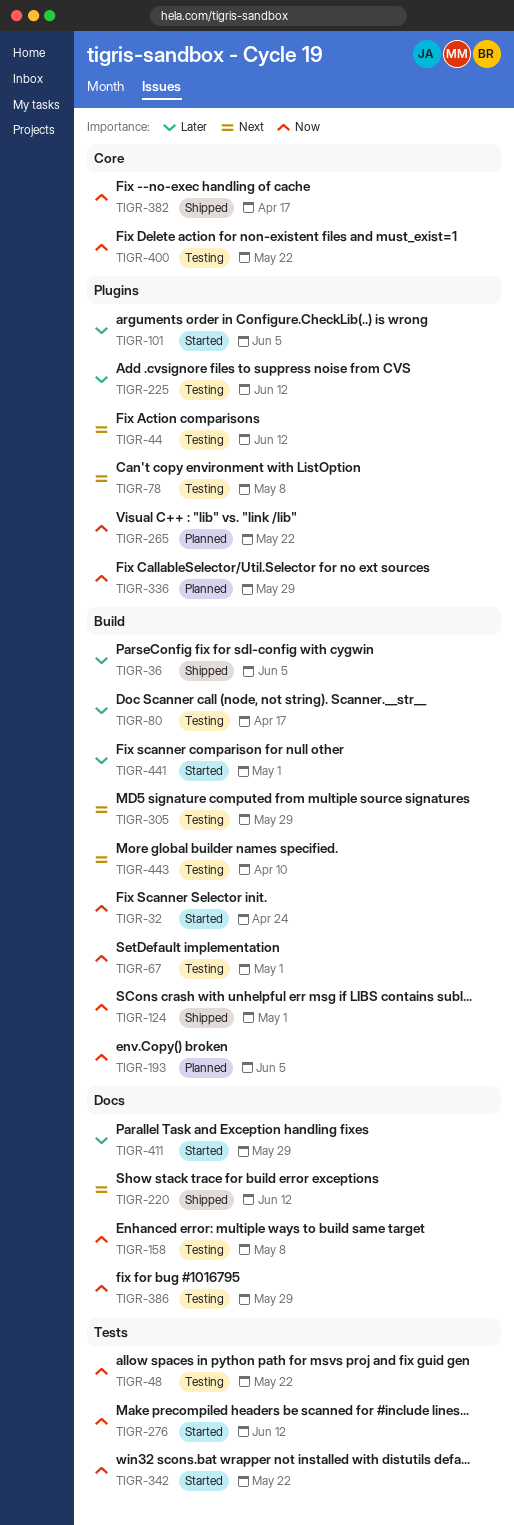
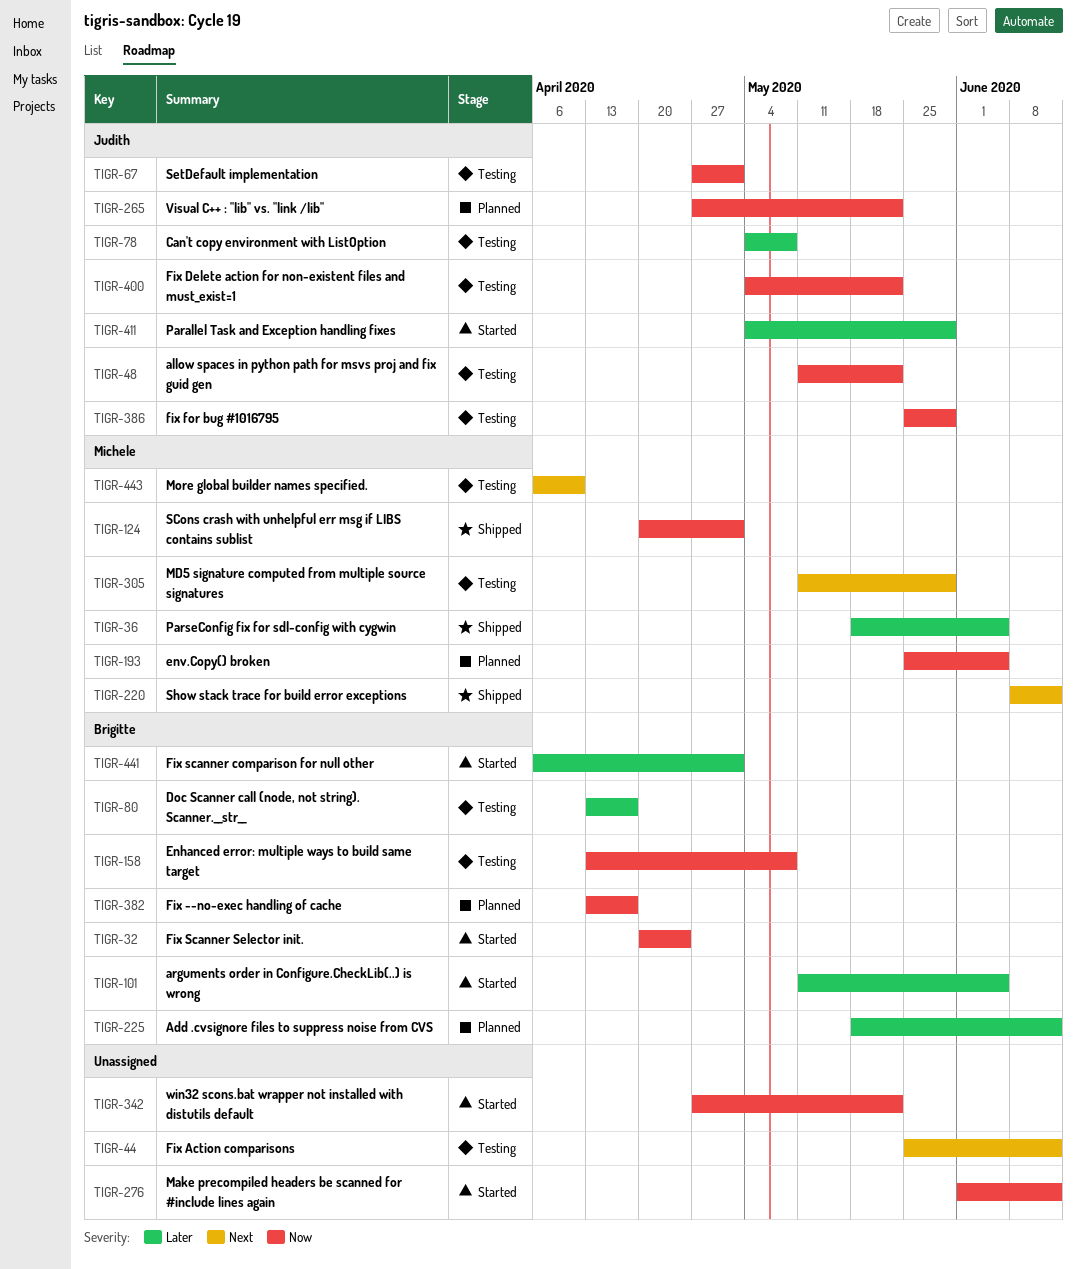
TIGR-78, priority: Next -> Later
TIGR-225, status: Testing -> Planned
TIGR-336: present -> none
TIGR-382, status: Shipped -> Planned

